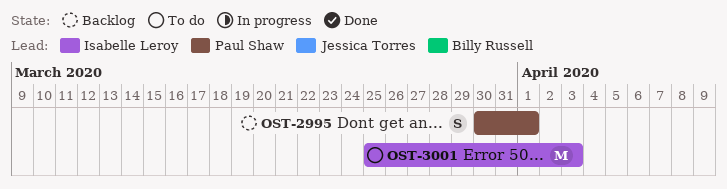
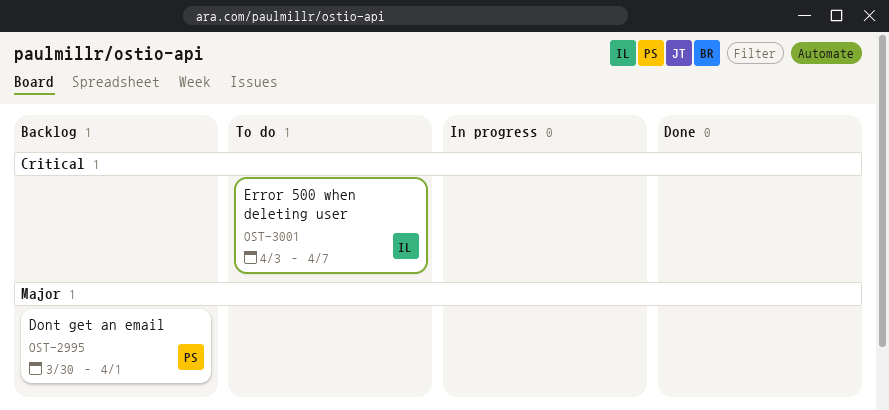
OST-3001, start: Mar 25 -> Apr 3
OST-3001, due: Apr 3 -> Apr 7

